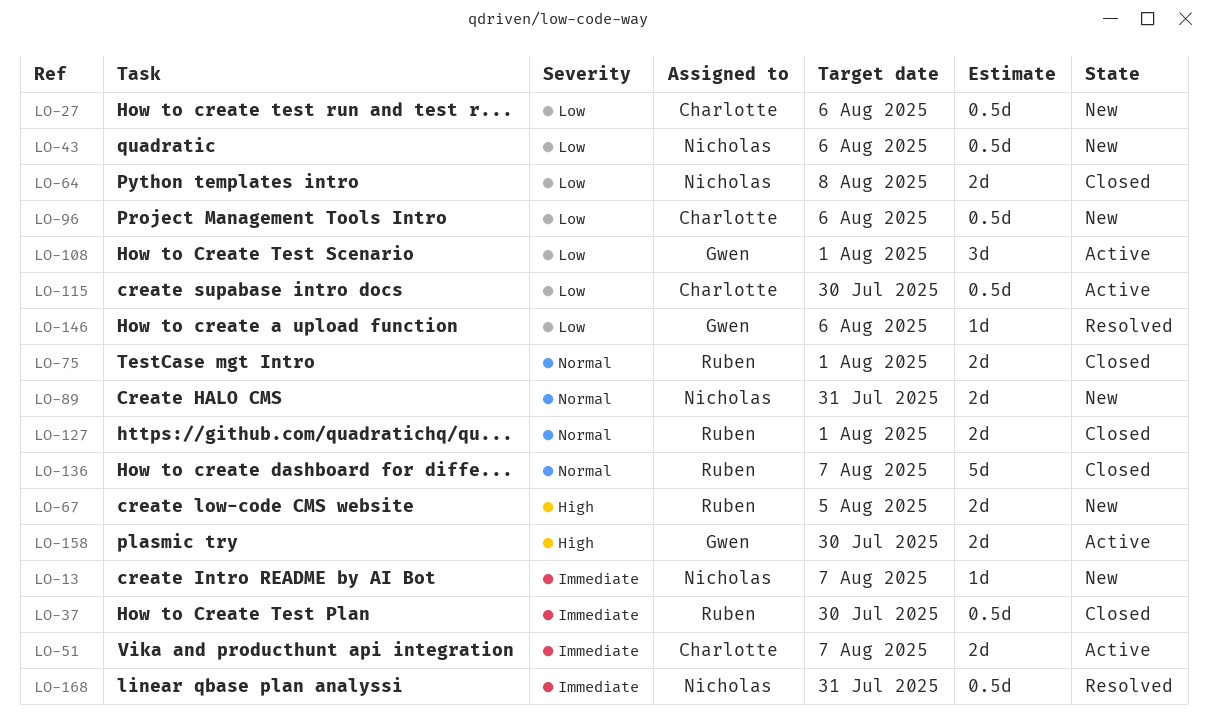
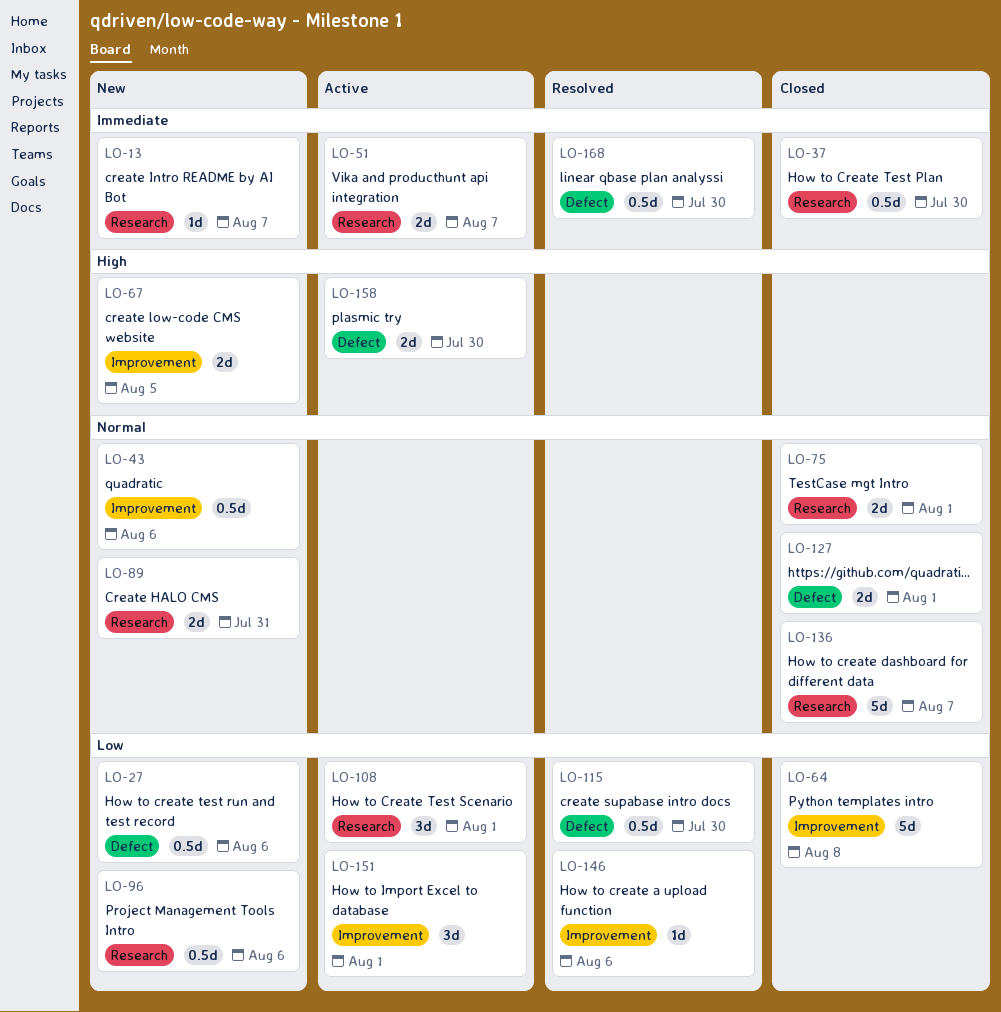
LO-43, priority: Low -> Normal
LO-64, estimate: 2d -> 5d
LO-115, status: Active -> Resolved
LO-151: none -> present
LO-168, due: Jul 31 -> Jul 30

